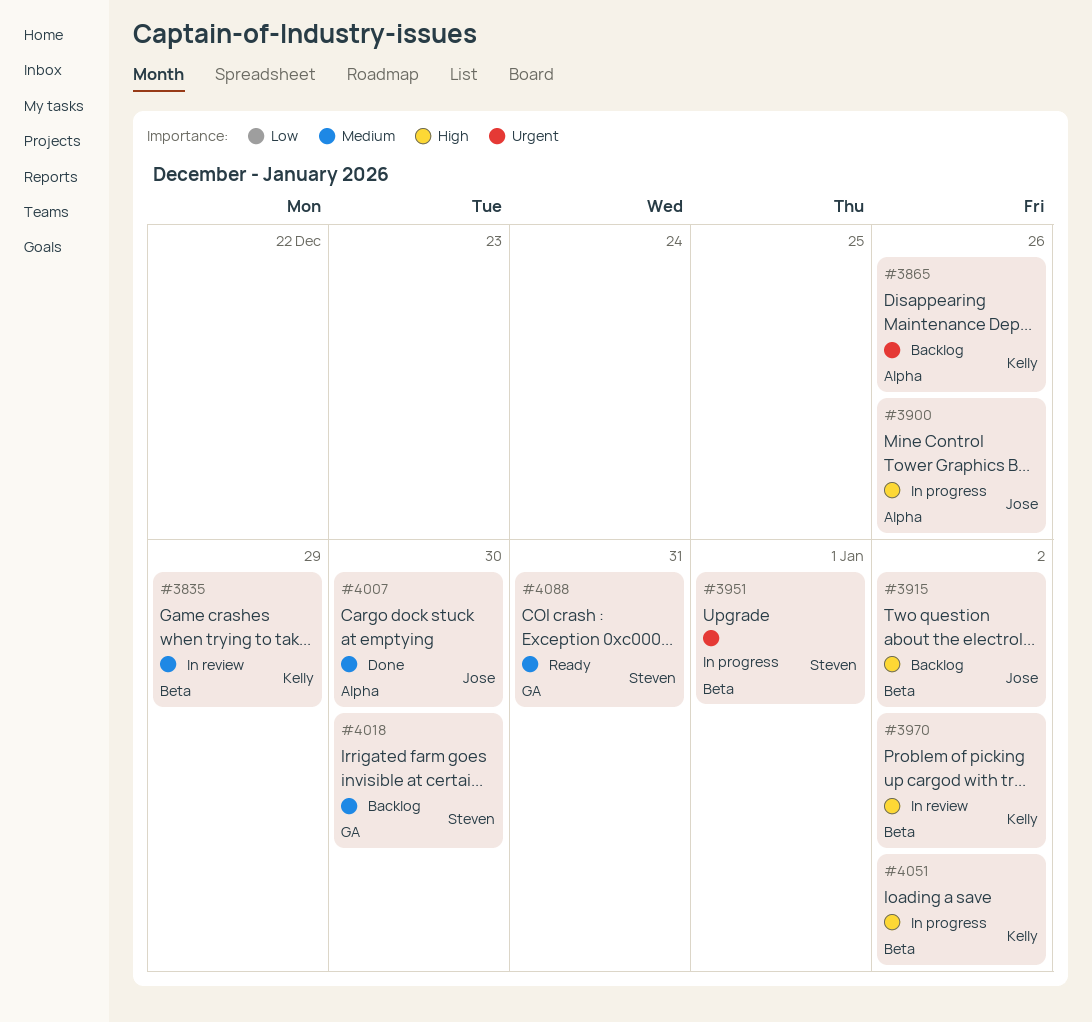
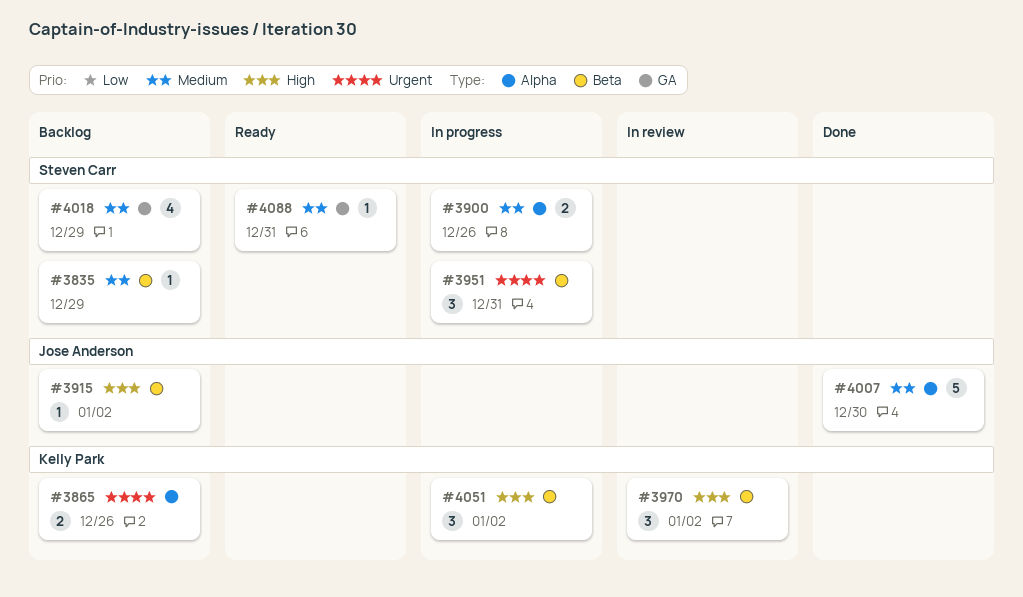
#3835, status: In review -> Backlog
#3835, owner: Kelly Park -> Steven Carr
#3900, owner: Jose Anderson -> Steven Carr
#3900, priority: High -> Medium
#3951, due: Jan 1 -> Dec 31
#4018, due: Dec 30 -> Dec 29

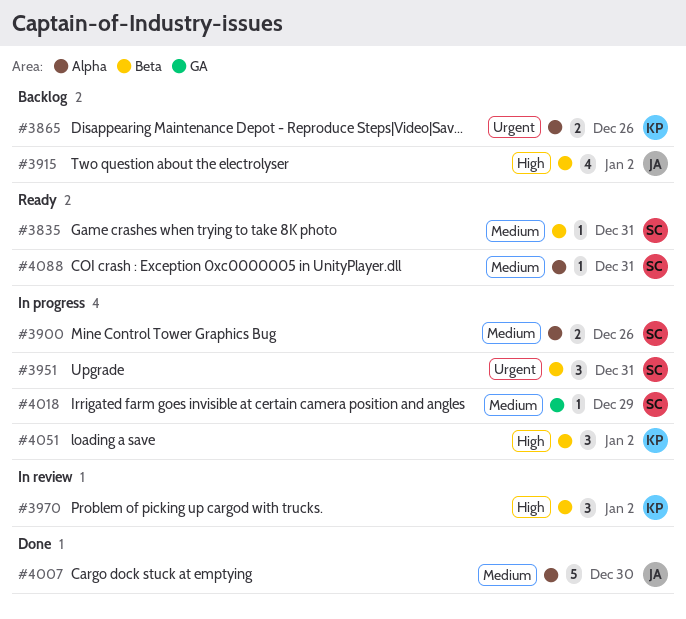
#3835, status: Backlog -> Ready
#3835, due: Dec 29 -> Dec 31
#3915, estimate: 1 -> 4
#4018, status: Backlog -> In progress
#4018, estimate: 4 -> 1
#4088, label: GA -> Alpha

